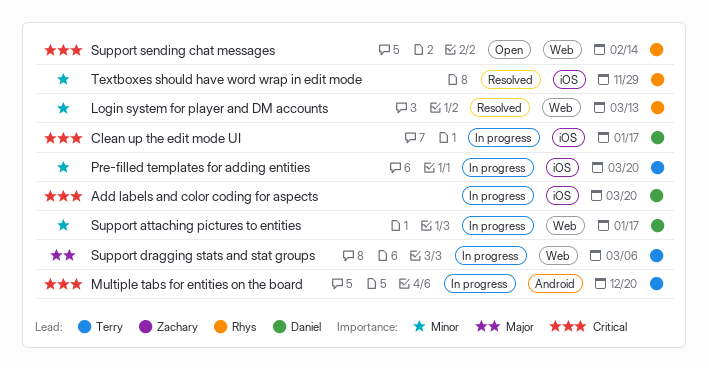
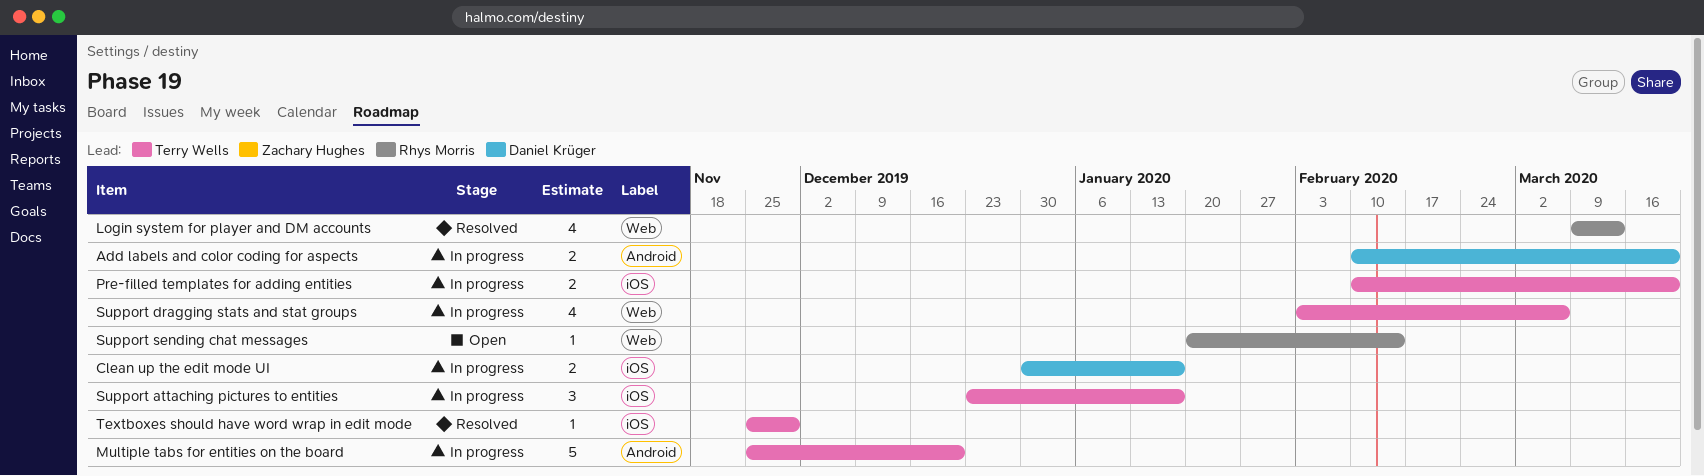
Add labels and color coding for aspects, label: iOS -> Android
Support attaching pictures to entities, owner: Daniel Krüger -> Terry Wells
Support attaching pictures to entities, label: Web -> iOS
Textboxes should have word wrap in edit mode, owner: Rhys Morris -> Terry Wells

